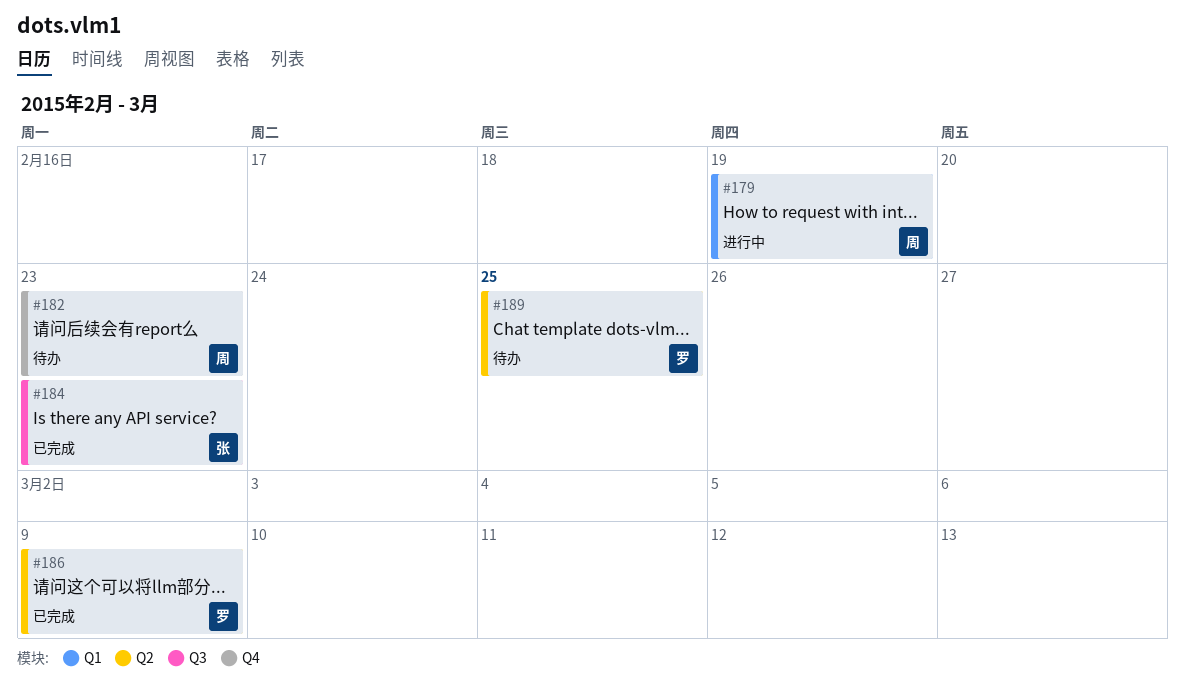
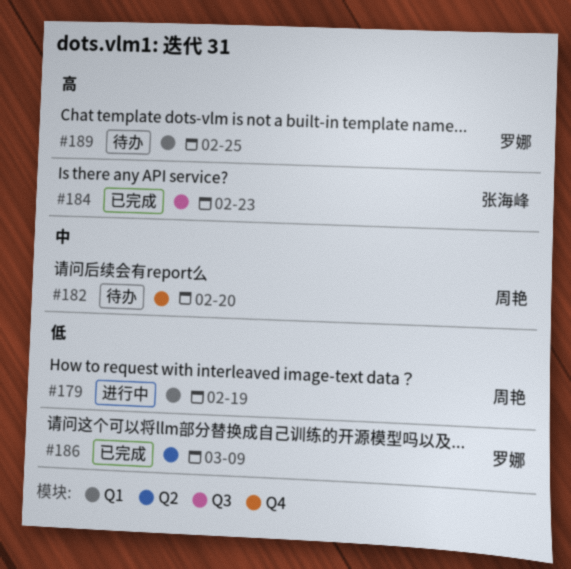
#182, due: Feb 23 -> Feb 20
#189, label: Q2 -> Q1

